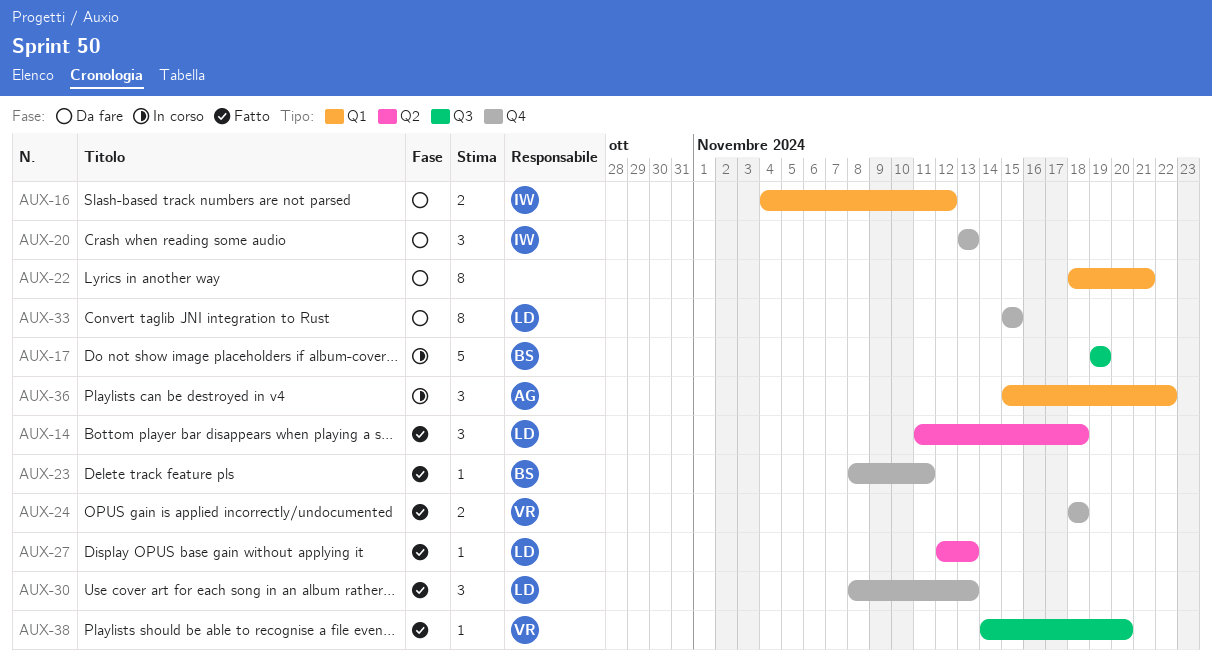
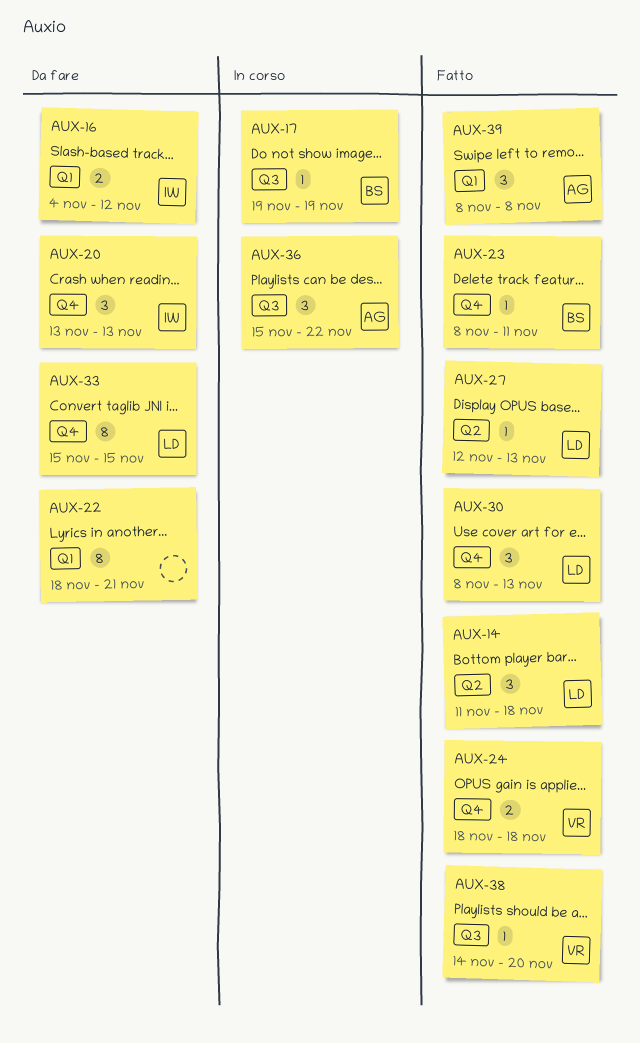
AUX-17, estimate: 5 -> 1
AUX-36, label: Q1 -> Q3
AUX-39: none -> present

